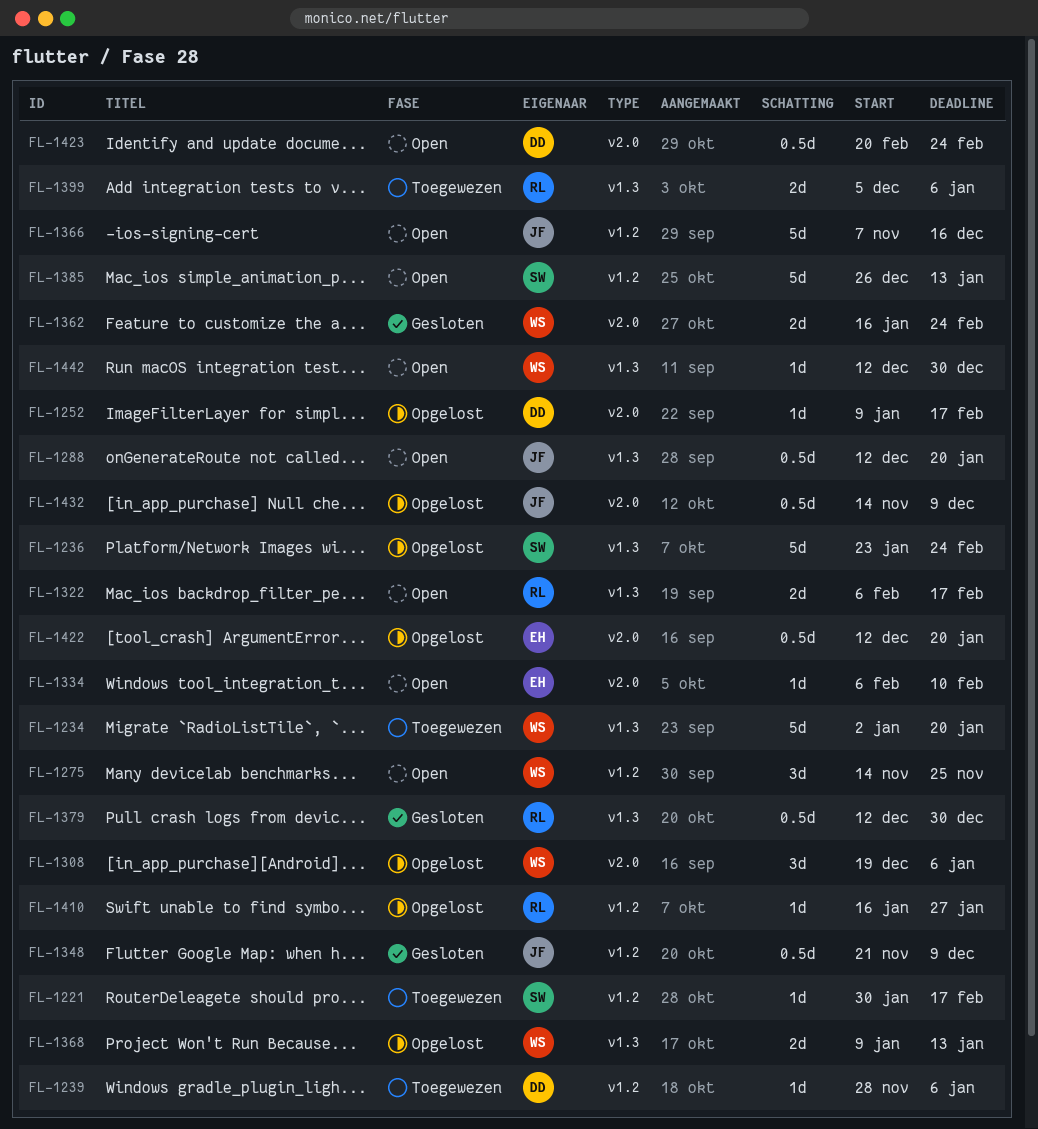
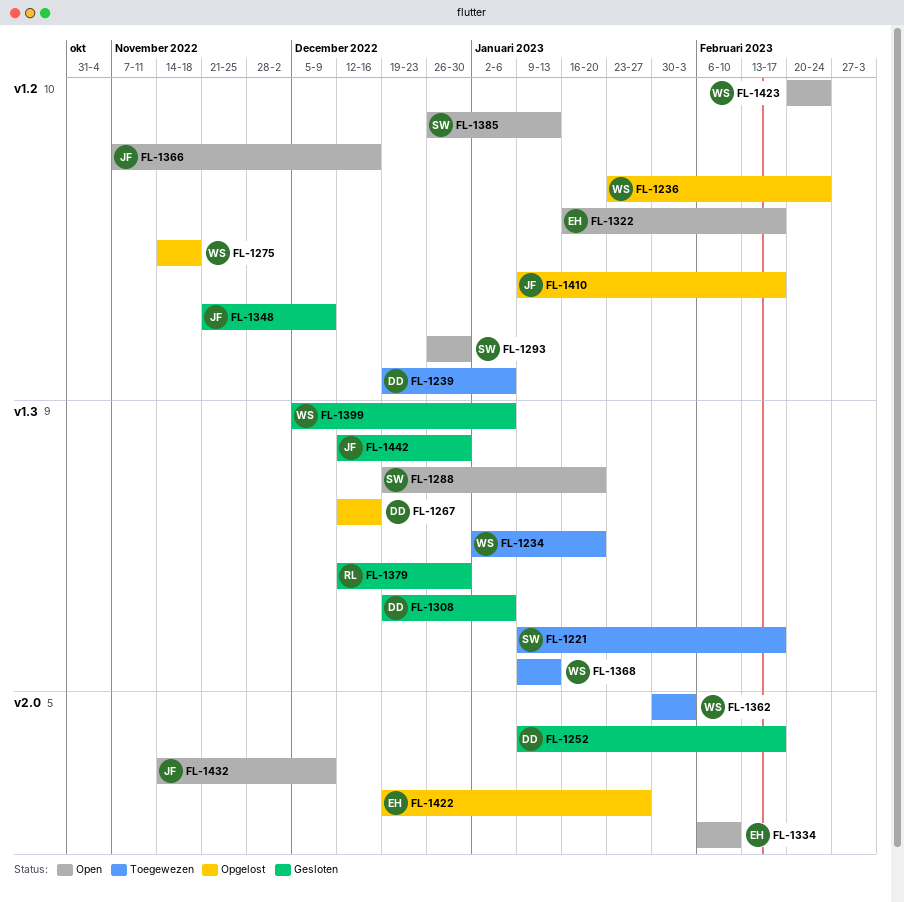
FL-1221, label: v1.2 -> v1.3
FL-1221, start: Jan 30 -> Jan 9
FL-1236, owner: SW -> WS
FL-1236, label: v1.3 -> v1.2
FL-1239, start: Nov 28 -> Dec 19
FL-1252, status: Opgelost -> Gesloten
FL-1267: none -> present
FL-1275, status: Open -> Opgelost
FL-1275, due: Nov 25 -> Nov 18
FL-1288, owner: JF -> SW
FL-1288, start: Dec 12 -> Dec 19
FL-1293: none -> present
FL-1308, status: Opgelost -> Gesloten
FL-1308, owner: WS -> DD
FL-1308, label: v2.0 -> v1.3
FL-1322, owner: RL -> EH
FL-1322, label: v1.3 -> v1.2
FL-1322, start: Feb 6 -> Jan 16
FL-1362, status: Gesloten -> Toegewezen
FL-1362, start: Jan 16 -> Jan 30
FL-1362, due: Feb 24 -> Feb 3
FL-1368, status: Opgelost -> Toegewezen
FL-1399, status: Toegewezen -> Gesloten
FL-1399, owner: RL -> WS
FL-1410, owner: RL -> JF
FL-1410, start: Jan 16 -> Jan 9
FL-1410, due: Jan 27 -> Feb 17
FL-1422, start: Dec 12 -> Dec 19
FL-1422, due: Jan 20 -> Jan 27
FL-1423, owner: DD -> WS
FL-1423, label: v2.0 -> v1.2
FL-1432, status: Opgelost -> Open
FL-1442, status: Open -> Gesloten
FL-1442, owner: WS -> JF

